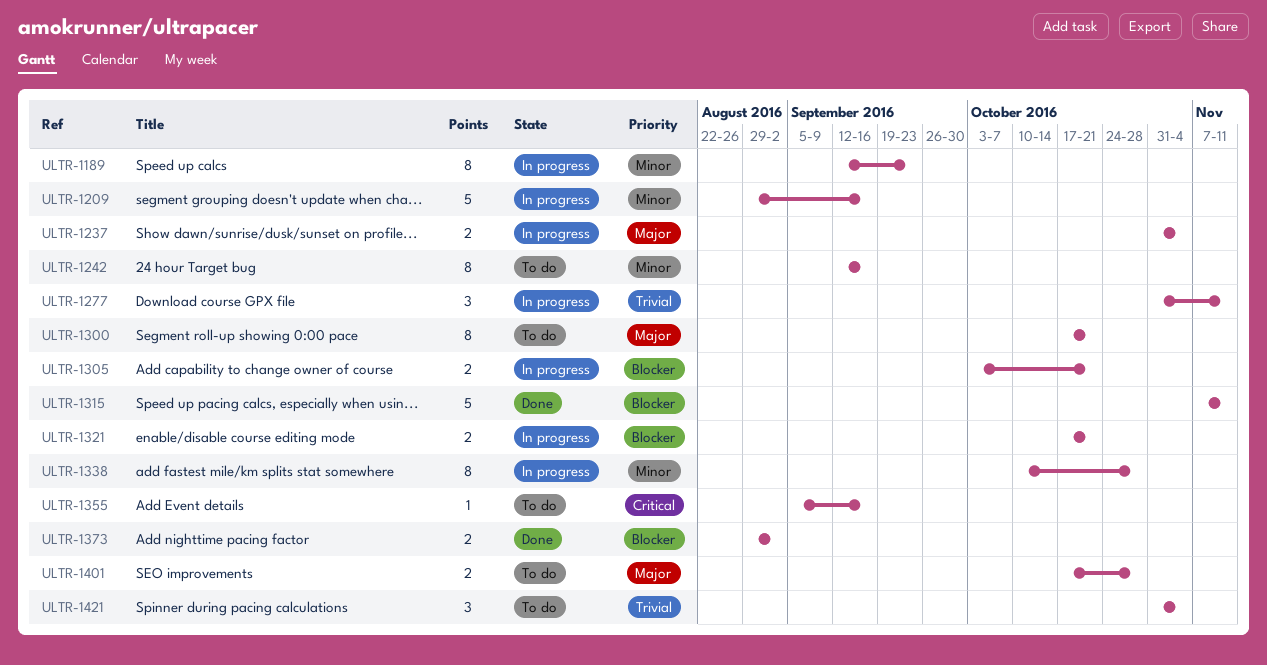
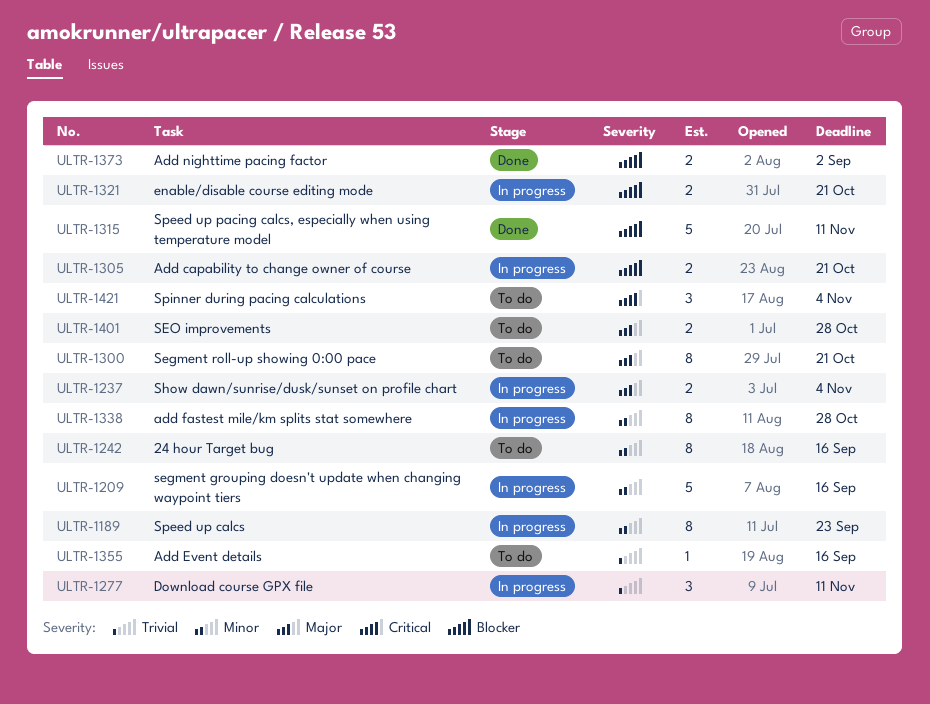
ULTR-1355, priority: Critical -> Trivial
ULTR-1421, priority: Trivial -> Critical

